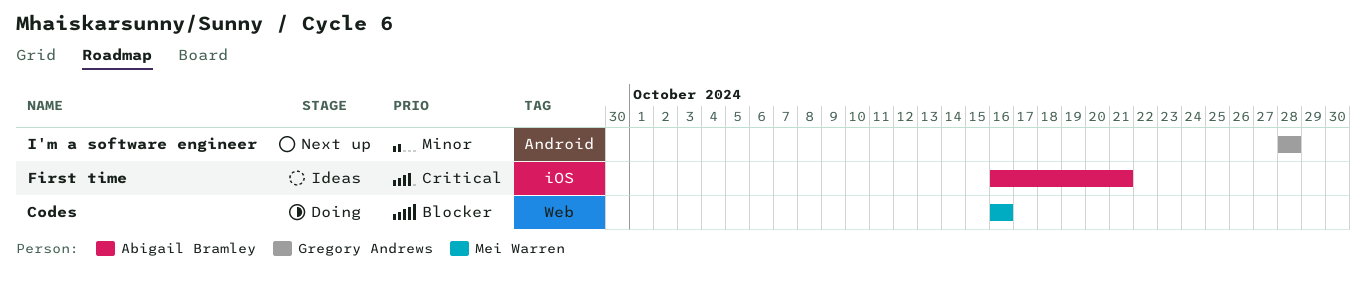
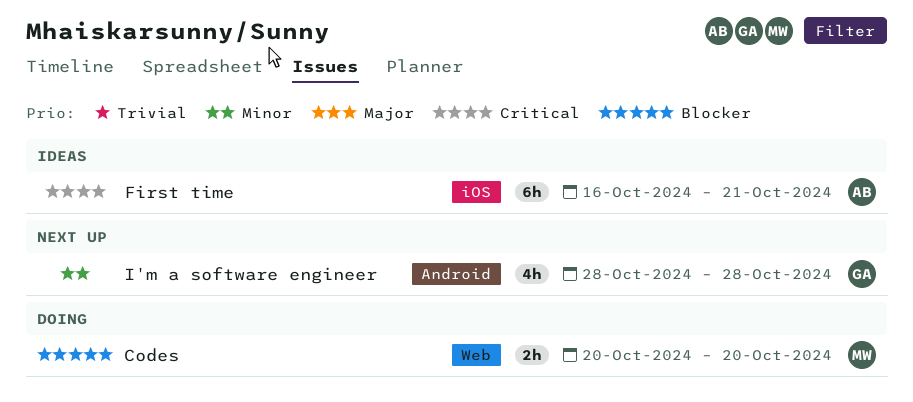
Codes, start: Oct 16 -> Oct 20
Codes, due: Oct 16 -> Oct 20

